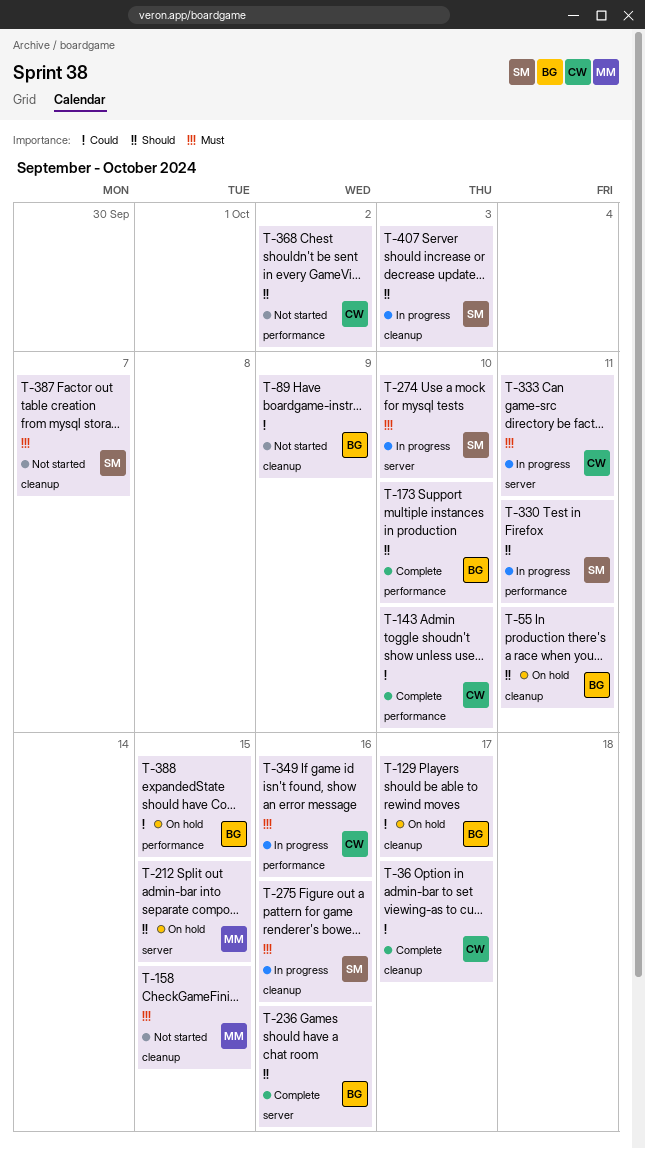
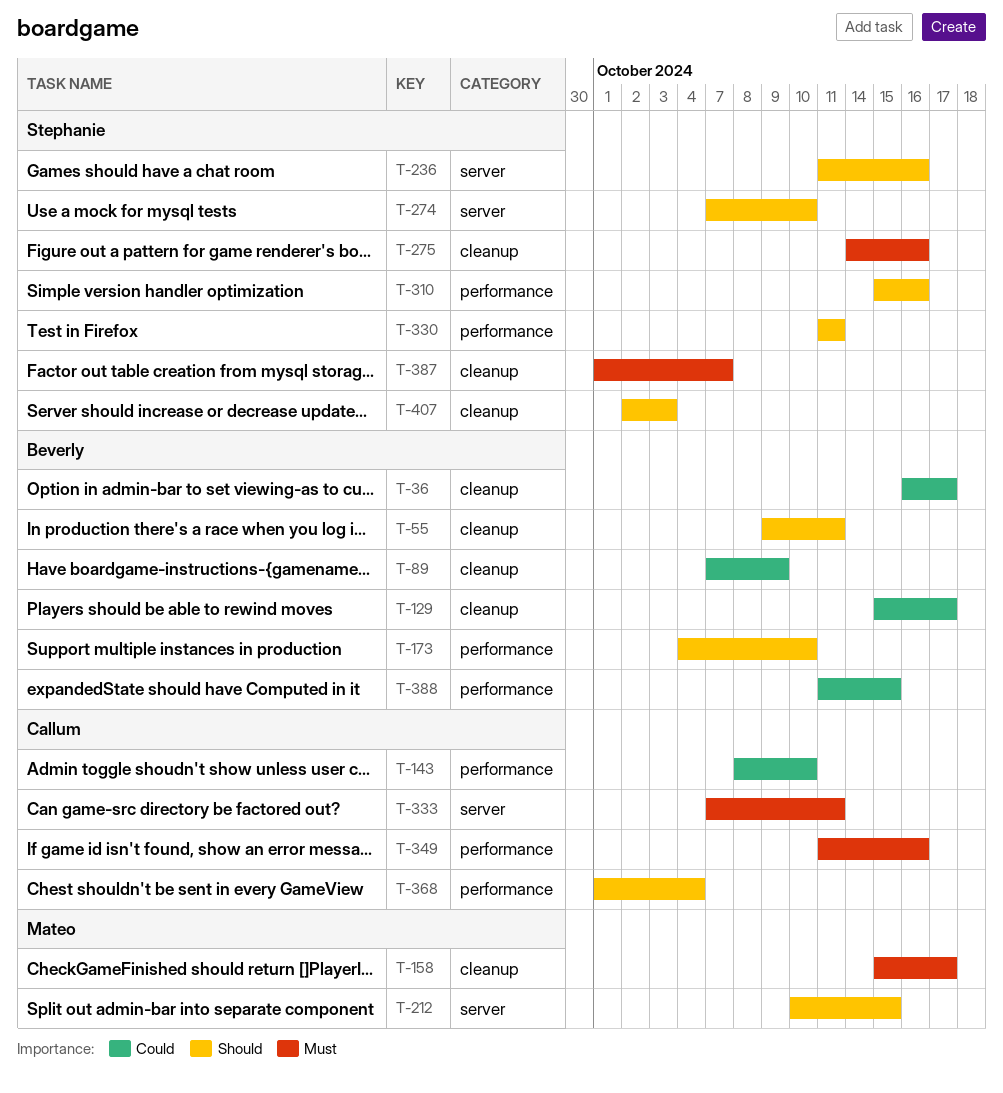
T-36, owner: Callum -> Beverly
T-158, due: Oct 15 -> Oct 17
T-236, owner: Beverly -> Stephanie
T-274, priority: Must -> Should
T-310: none -> present
T-368, due: Oct 2 -> Oct 4

